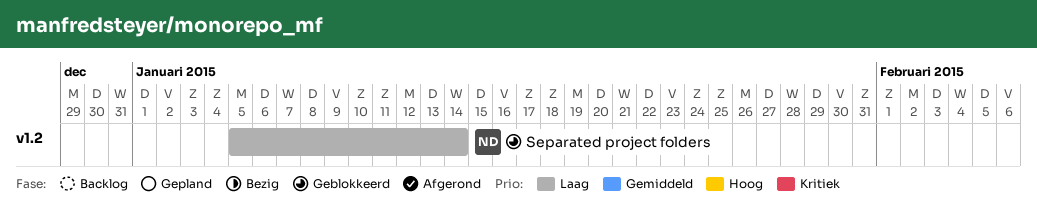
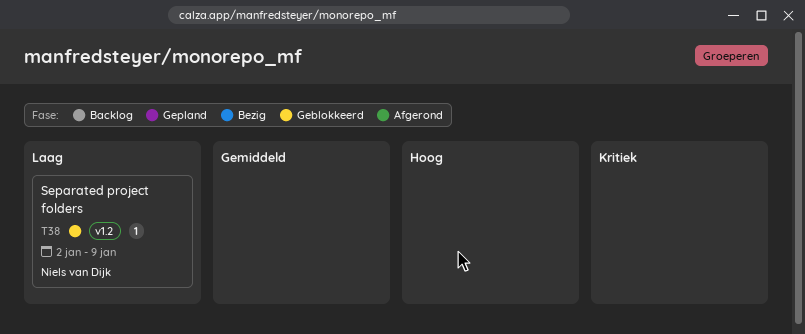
Separated project folders, start: Jan 5 -> Jan 2
Separated project folders, due: Jan 14 -> Jan 9

